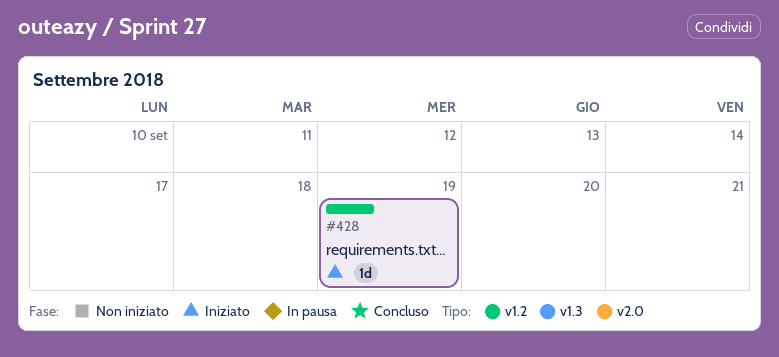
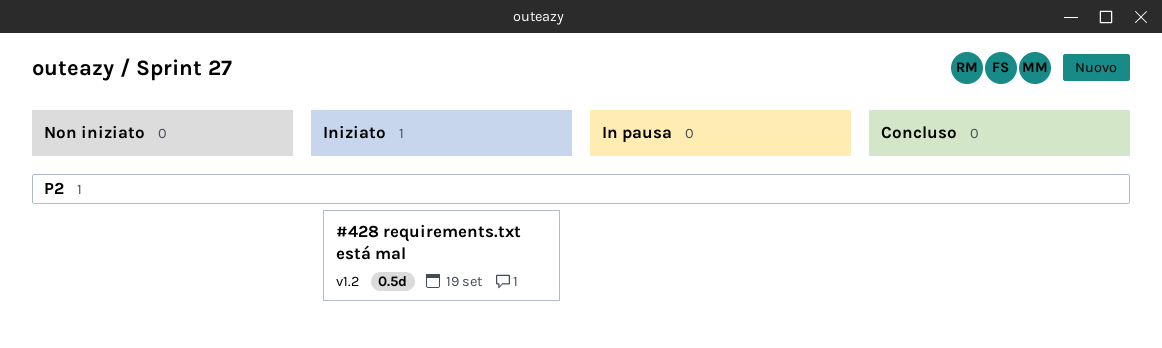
#428, estimate: 1d -> 0.5d

